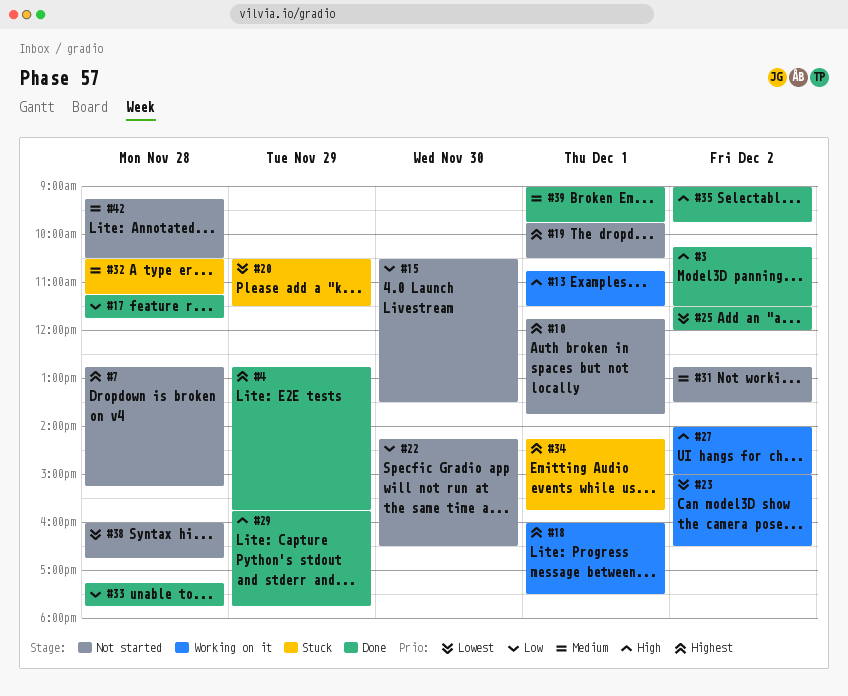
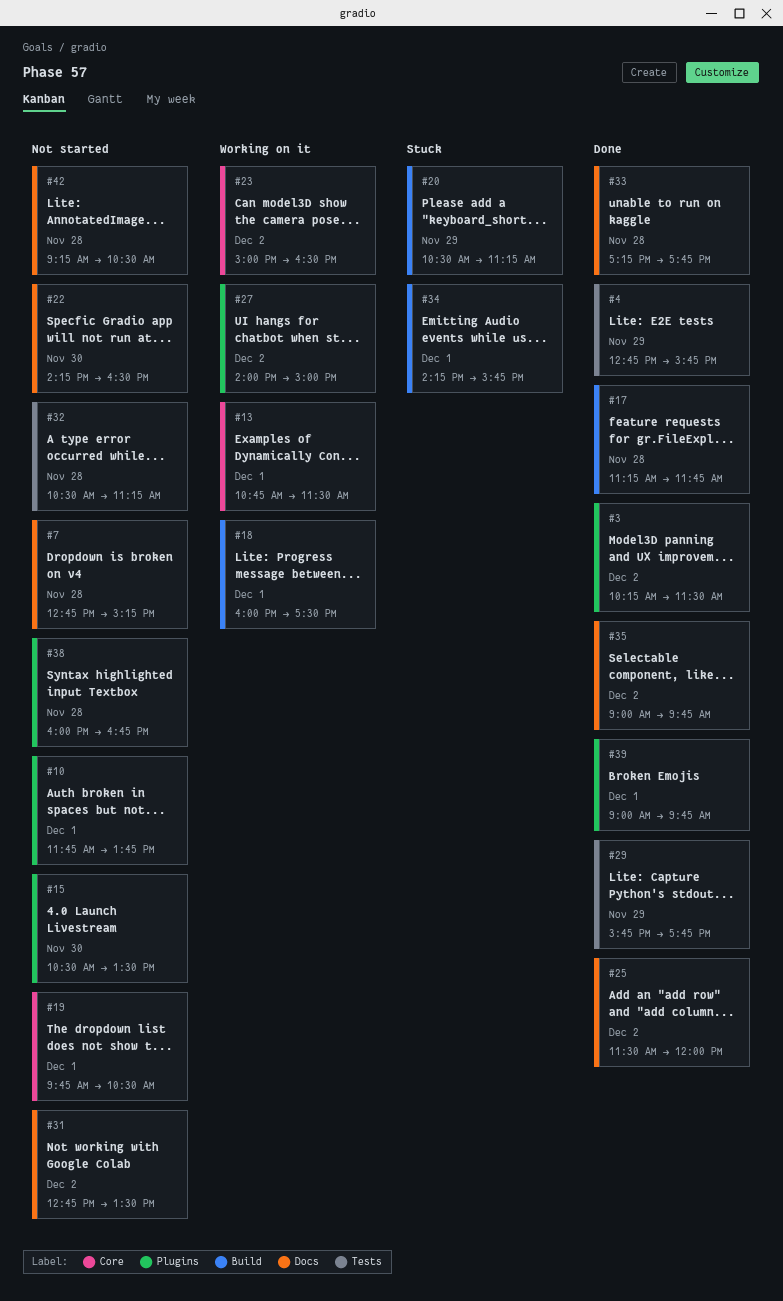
#20, ends: 11:30 -> 11:15
#32, status: Stuck -> Not started

